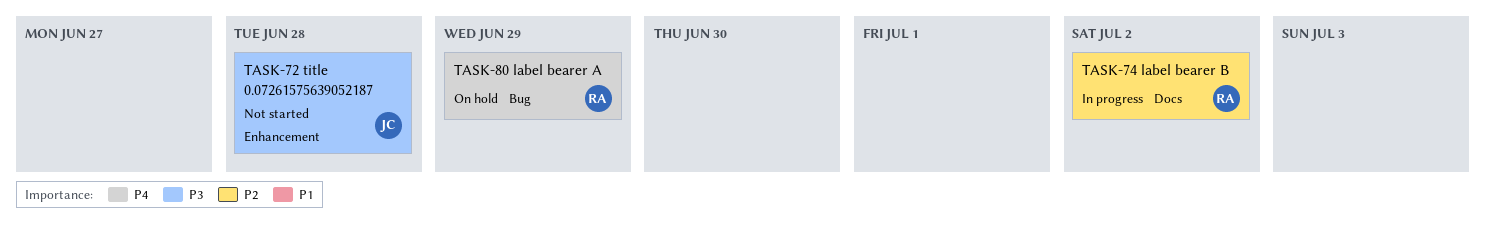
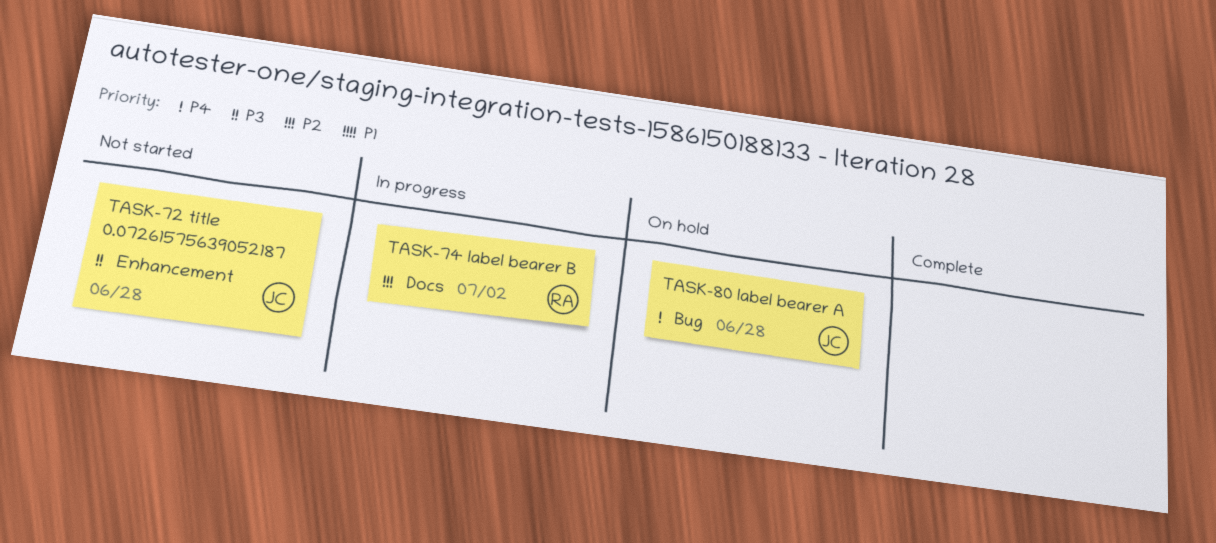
TASK-80, owner: RA -> JC
TASK-80, due: Jun 29 -> Jun 28

